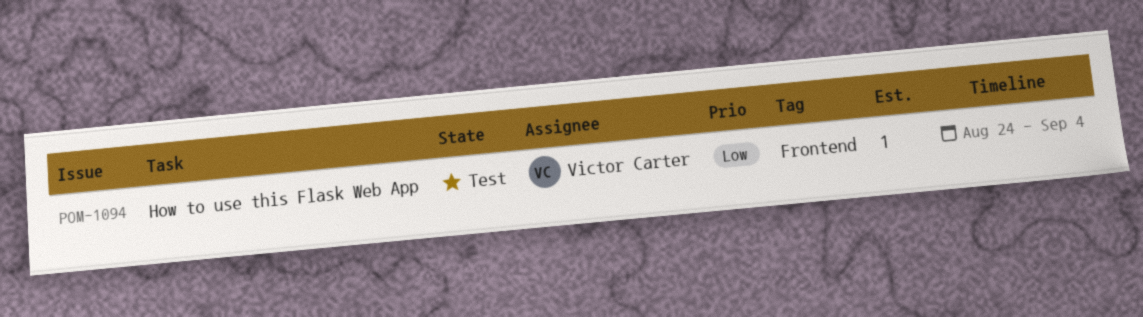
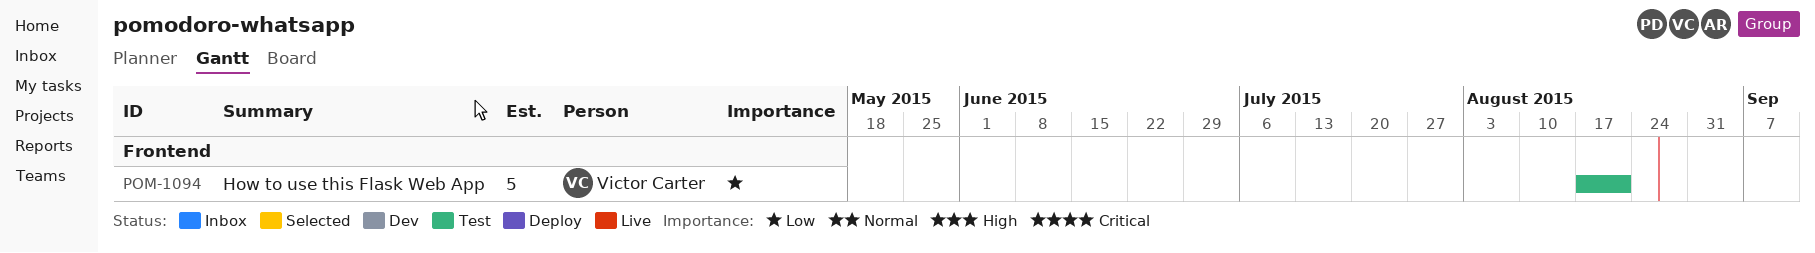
POM-1094, estimate: 1 -> 5
POM-1094, start: Aug 24 -> Aug 17
POM-1094, due: Sep 4 -> Aug 21

